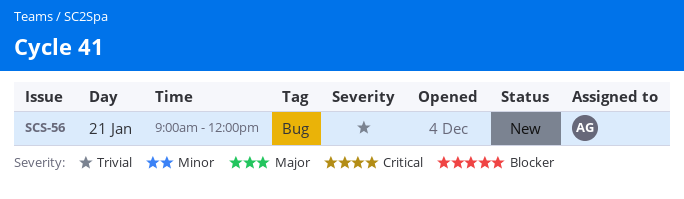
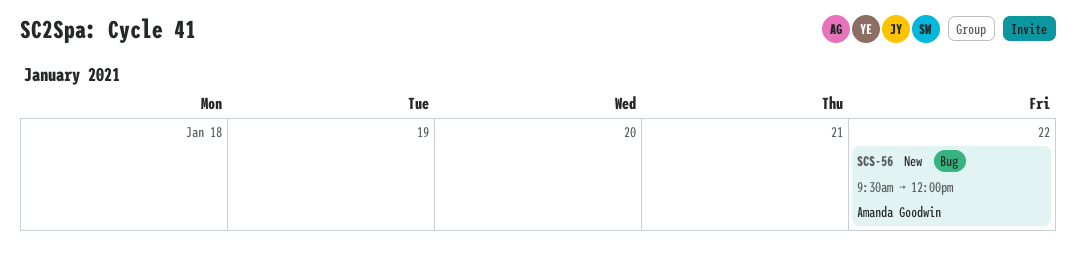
SCS-56, day: Jan 21 -> Jan 22
SCS-56, begins: 09:00 -> 09:30

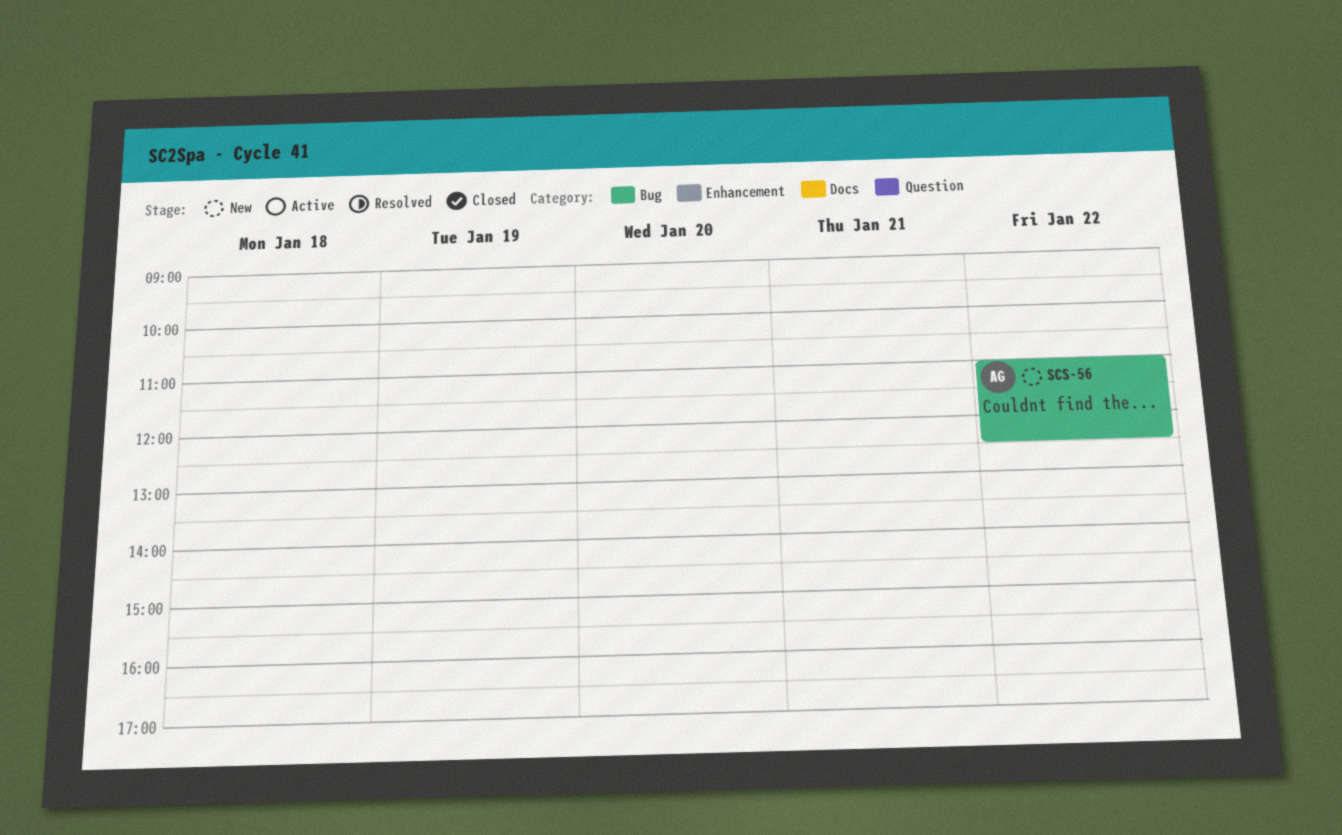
SCS-56, begins: 09:30 -> 11:00
SCS-56, ends: 12:00 -> 12:30

